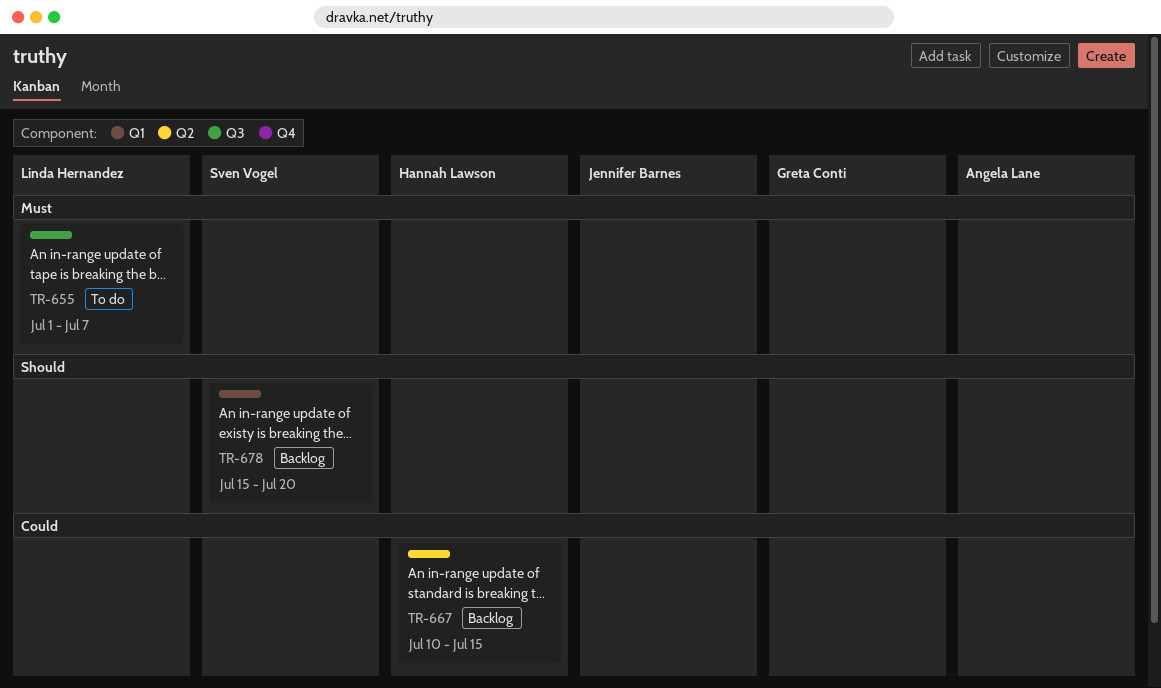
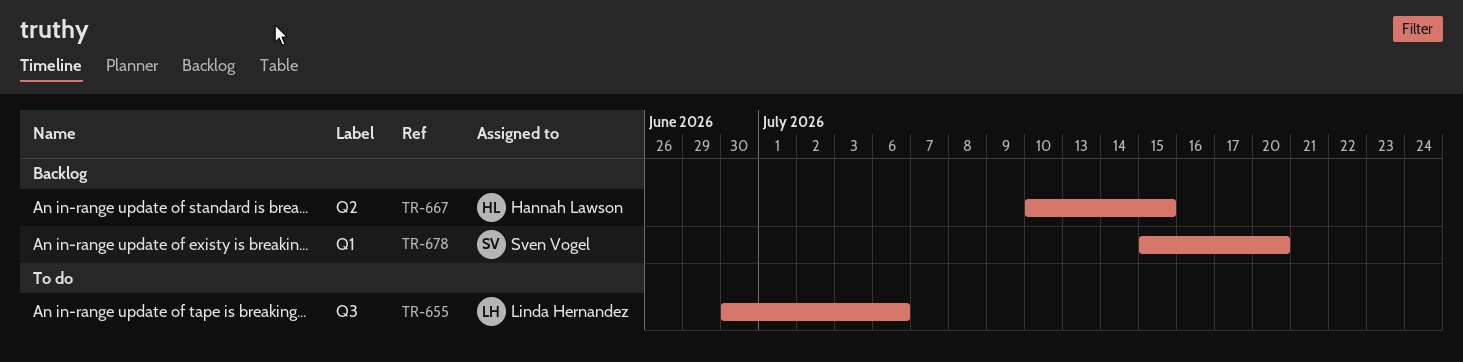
TR-655, start: Jul 1 -> Jun 30
TR-655, due: Jul 7 -> Jul 6

